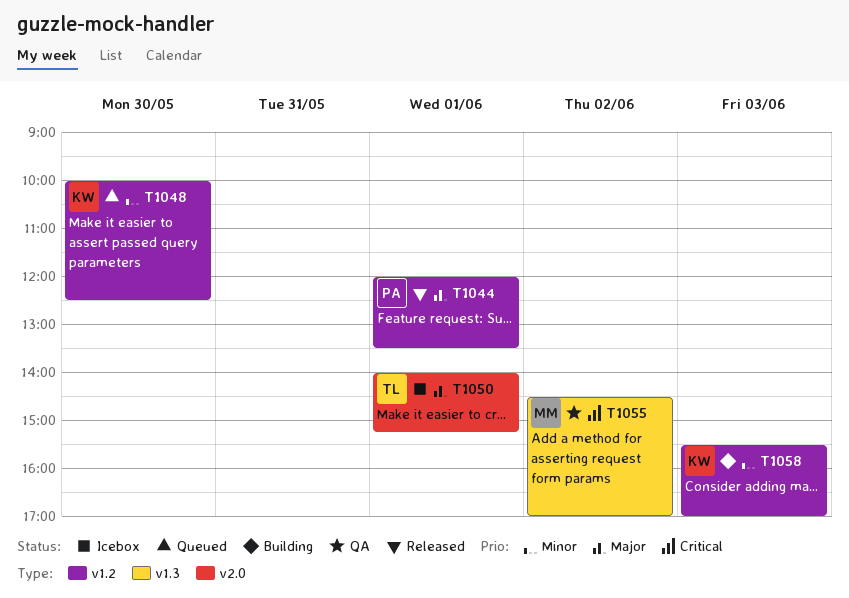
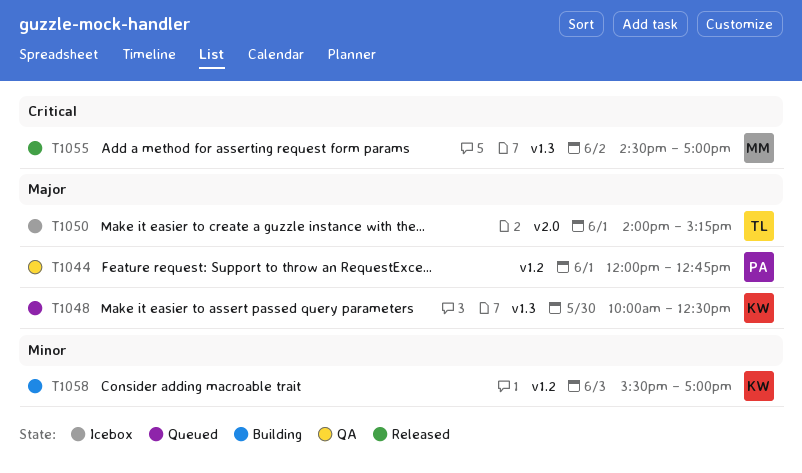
T1044, status: Released -> QA
T1044, ends: 13:30 -> 12:45
T1048, priority: Minor -> Major
T1048, label: v1.2 -> v1.3
T1055, status: QA -> Released

